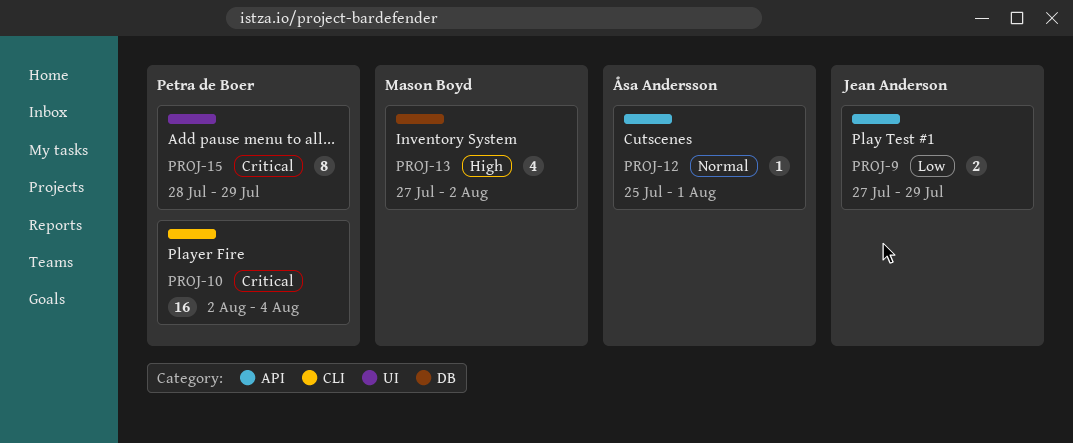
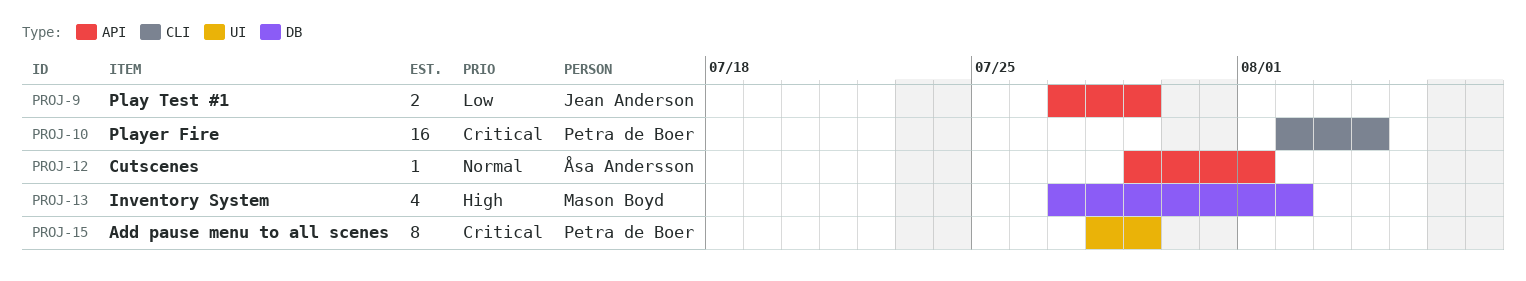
PROJ-12, start: Jul 25 -> Jul 29

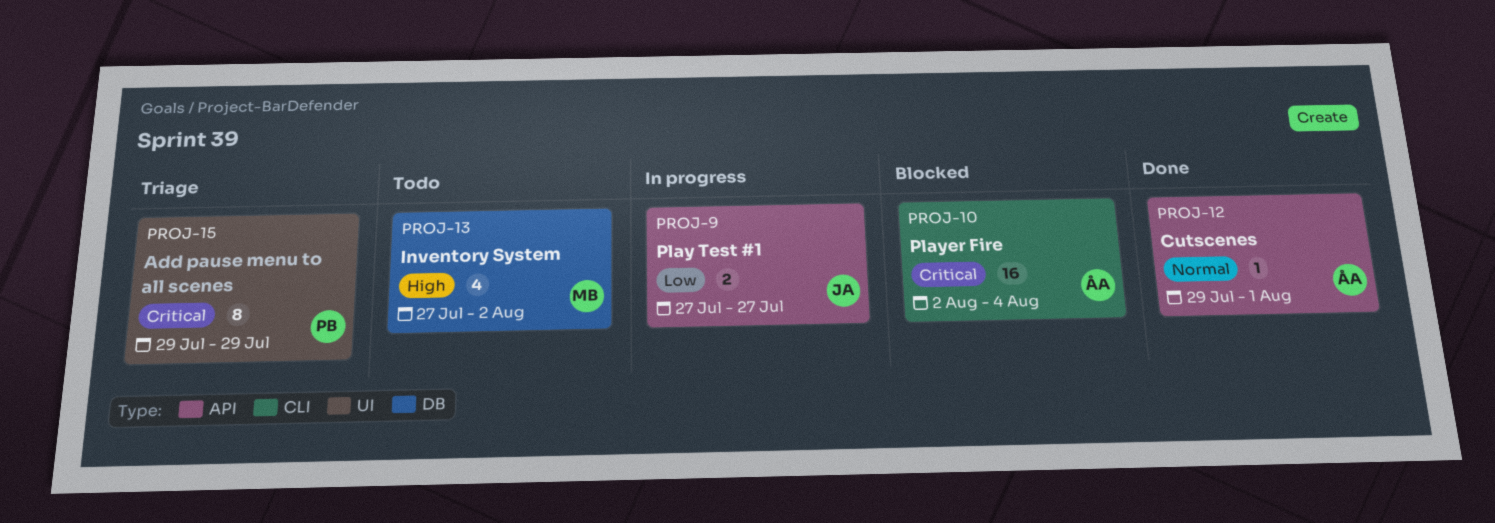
PROJ-9, due: Jul 29 -> Jul 27
PROJ-10, owner: Petra de Boer -> Åsa Andersson
PROJ-15, start: Jul 28 -> Jul 29

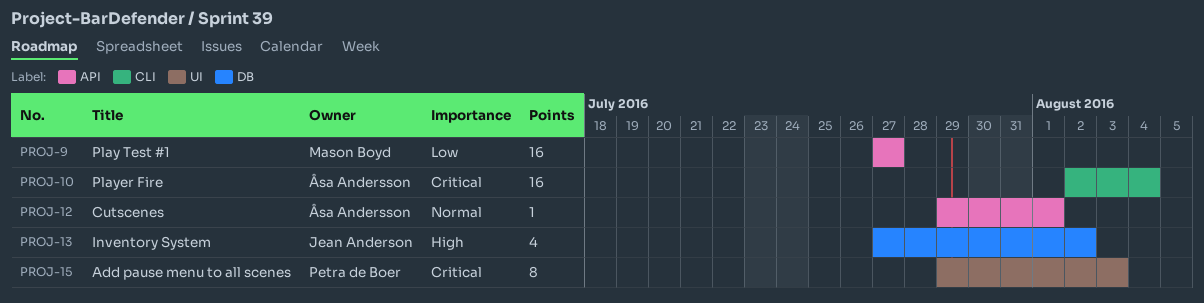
PROJ-9, owner: Jean Anderson -> Mason Boyd
PROJ-9, estimate: 2 -> 16
PROJ-13, owner: Mason Boyd -> Jean Anderson
PROJ-15, due: Jul 29 -> Aug 3

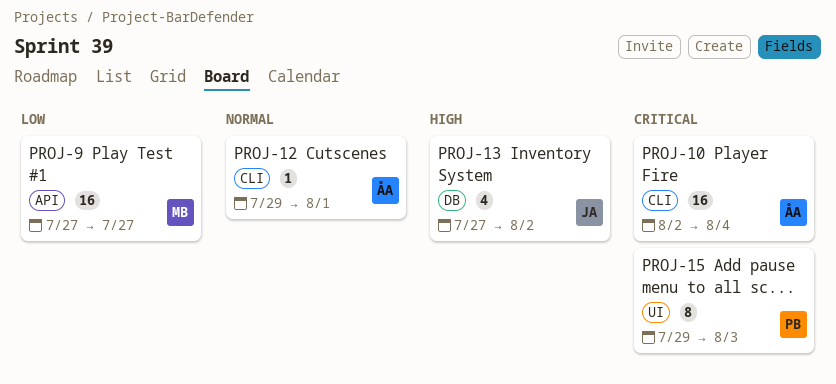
PROJ-12, label: API -> CLI

